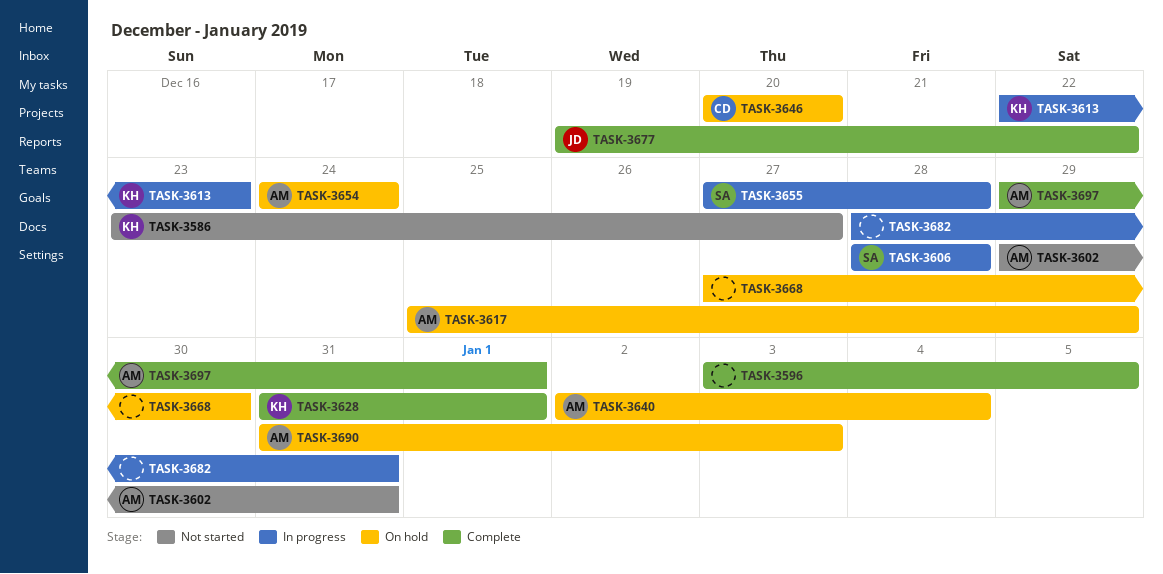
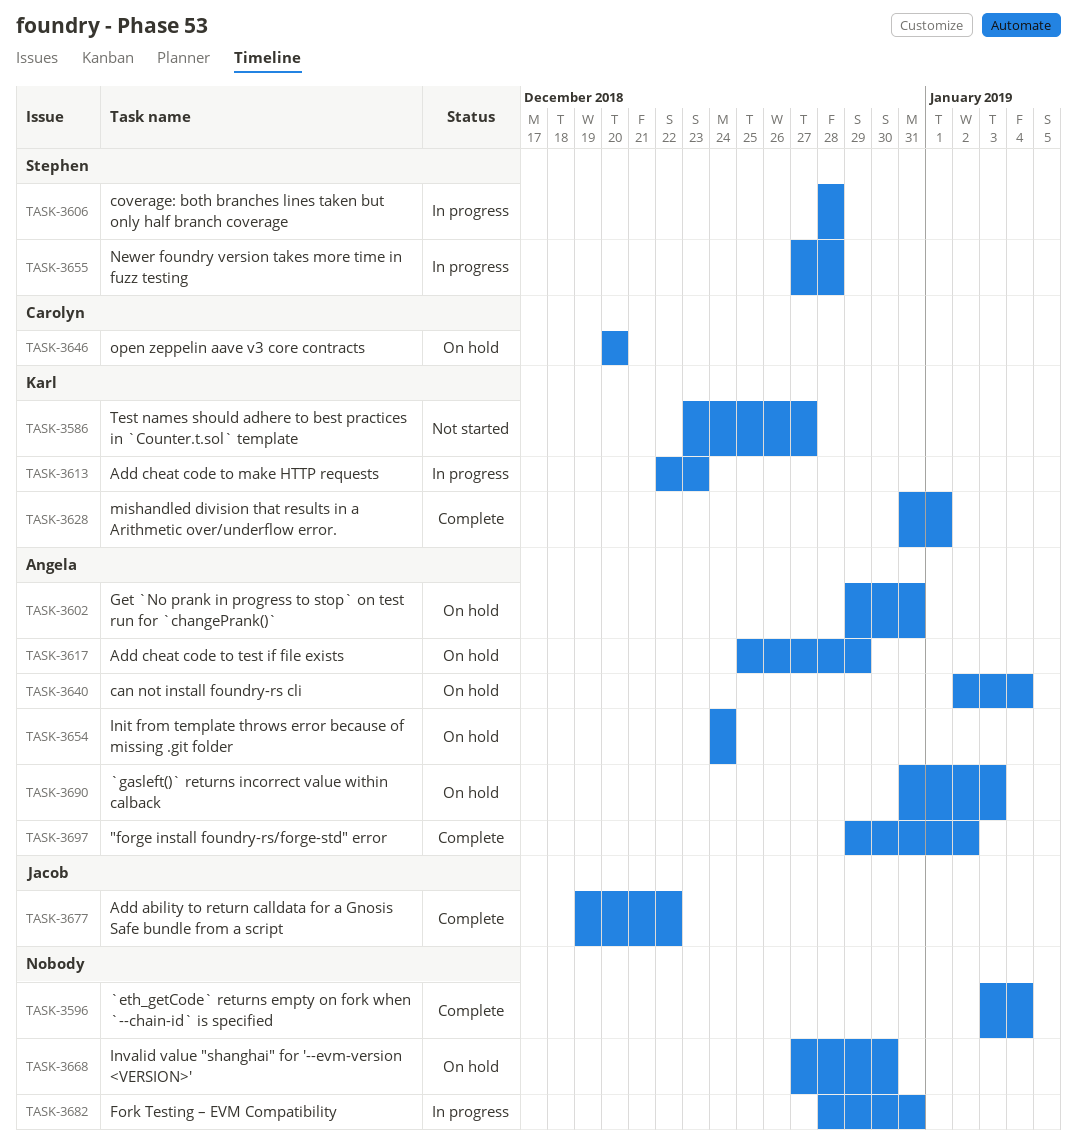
TASK-3596, due: Jan 5 -> Jan 4
TASK-3602, status: Not started -> On hold
TASK-3697, due: Jan 1 -> Jan 2

